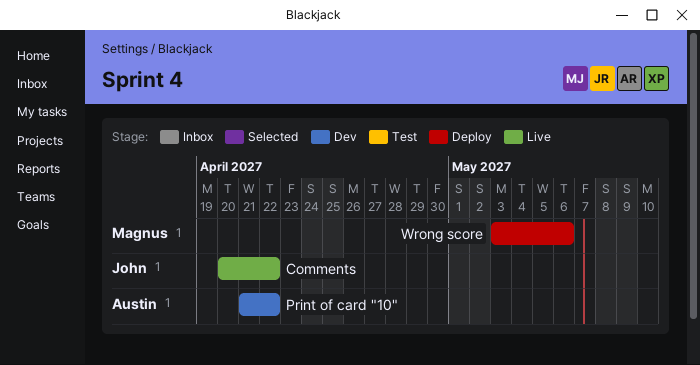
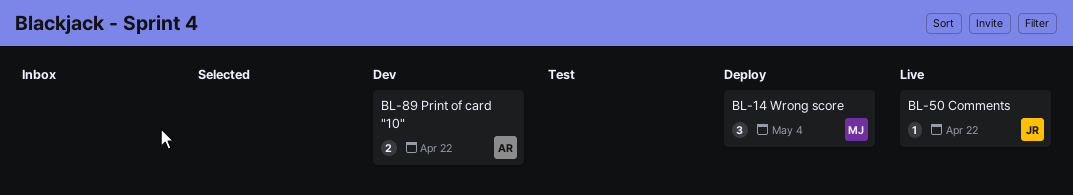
Wrong score, due: May 6 -> May 4

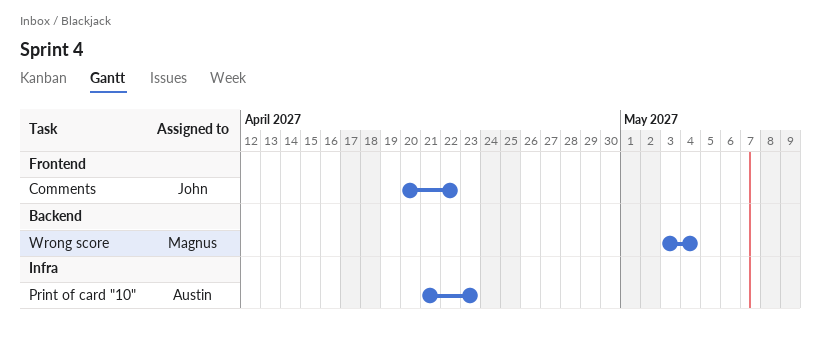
Print of card "10", due: Apr 22 -> Apr 23

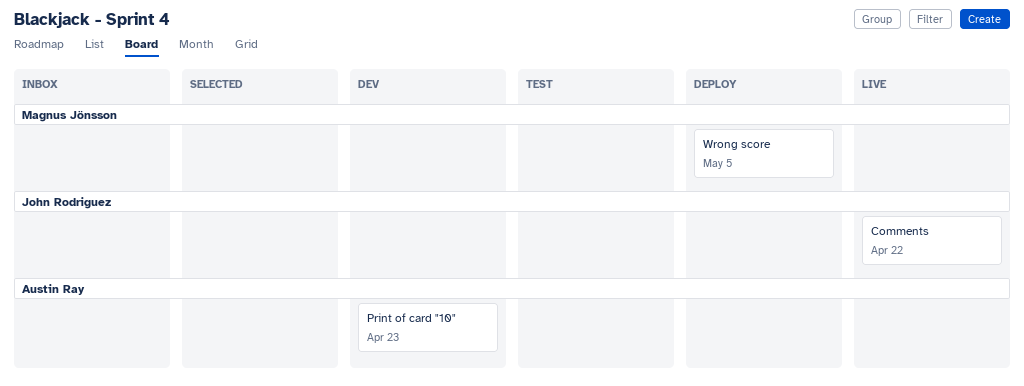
Wrong score, due: May 4 -> May 5

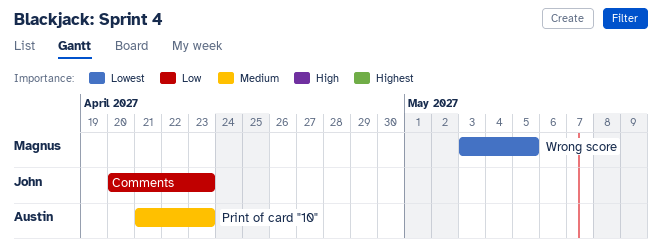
Comments, due: Apr 22 -> Apr 23

